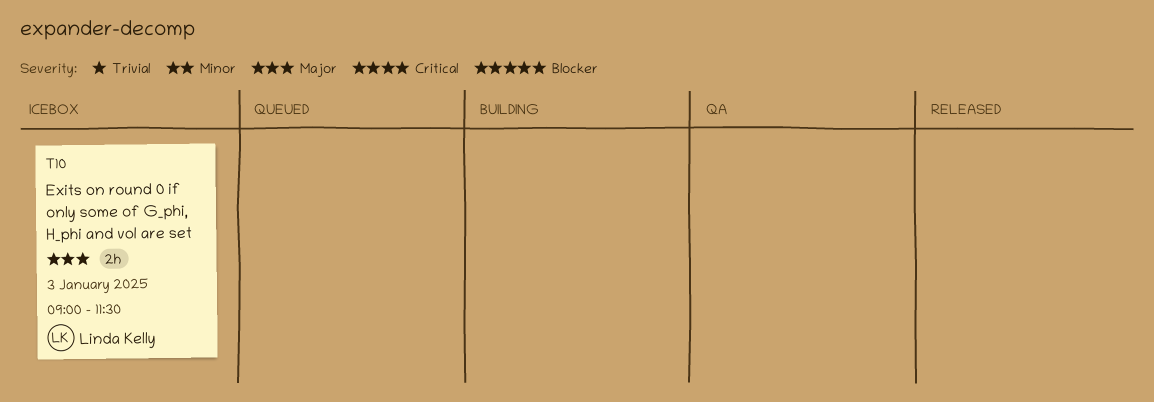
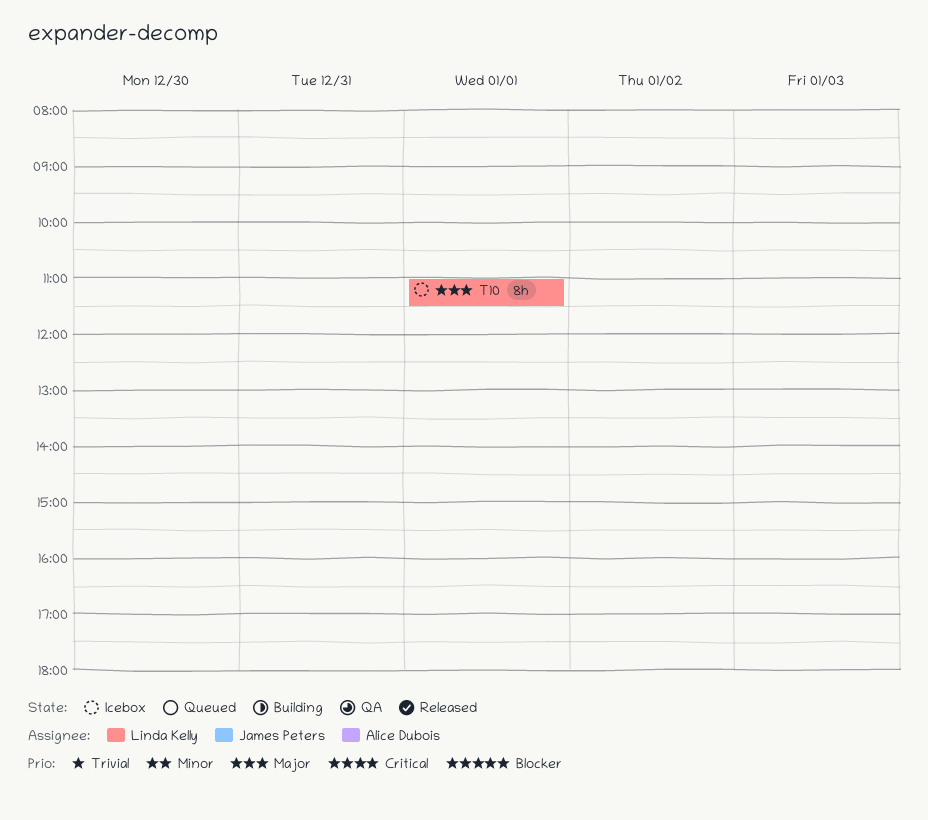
T10, estimate: 2h -> 8h
T10, day: Jan 3 -> Jan 1
T10, begins: 09:00 -> 11:00

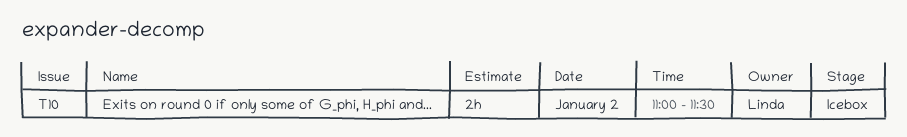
T10, estimate: 8h -> 2h
T10, day: Jan 1 -> Jan 2

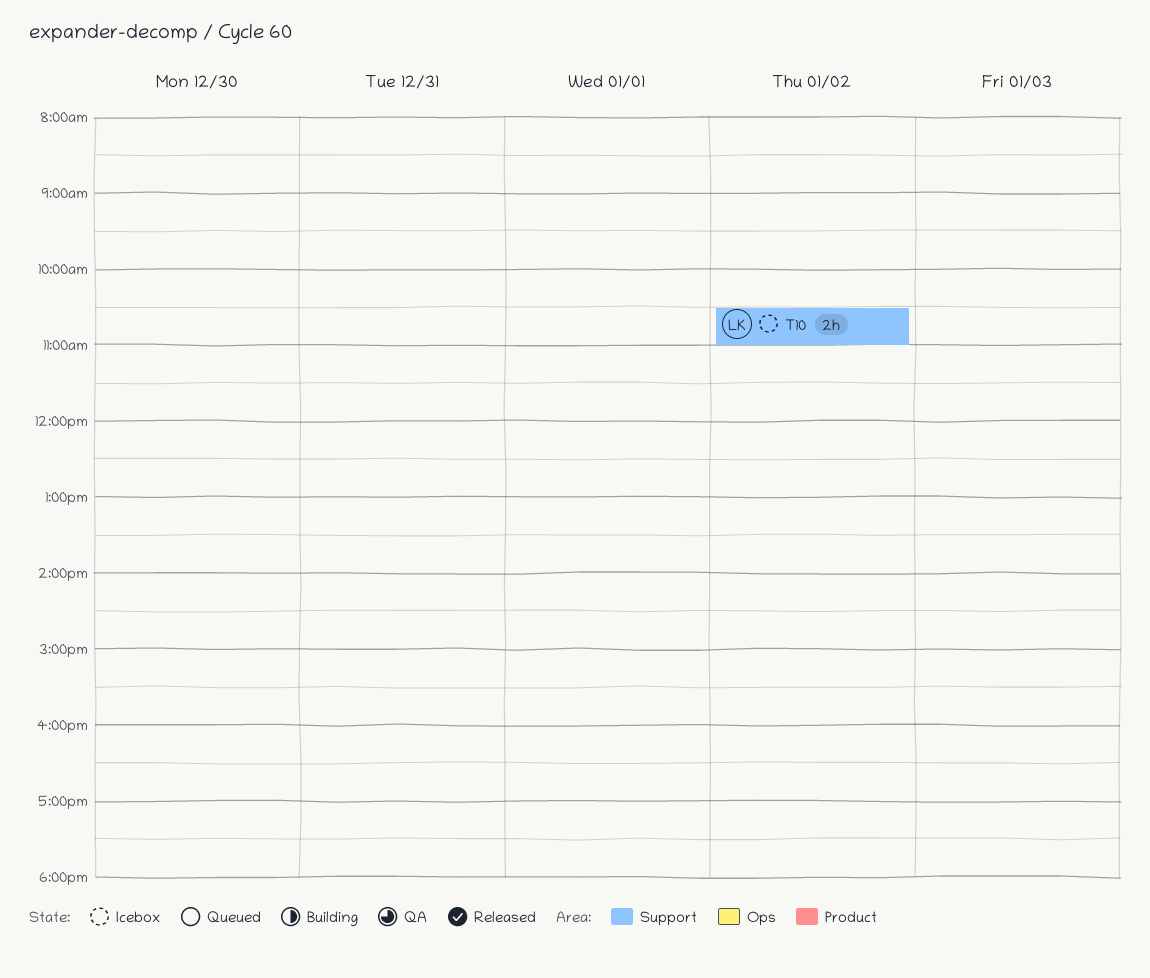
T10, begins: 11:00 -> 10:30
T10, ends: 11:30 -> 11:00

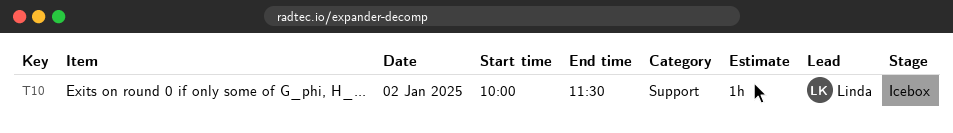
T10, estimate: 2h -> 1h
T10, begins: 10:30 -> 10:00
T10, ends: 11:00 -> 11:30

